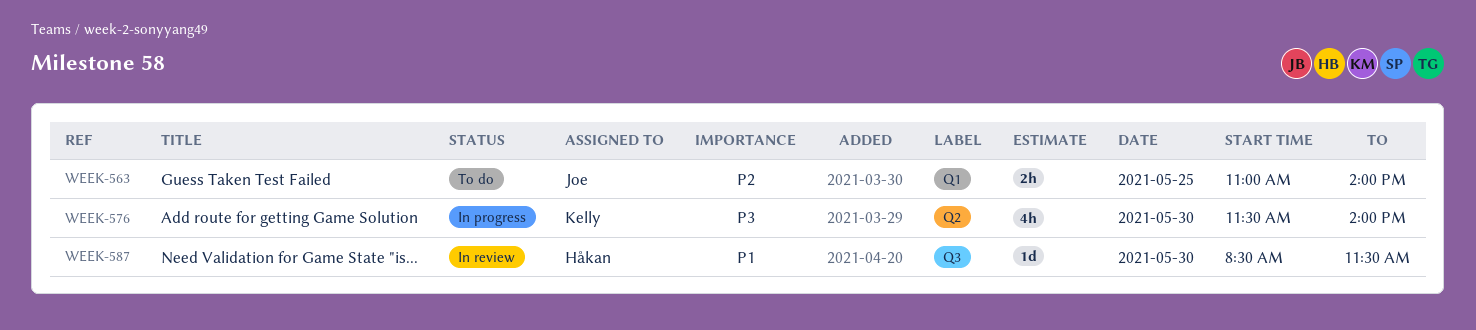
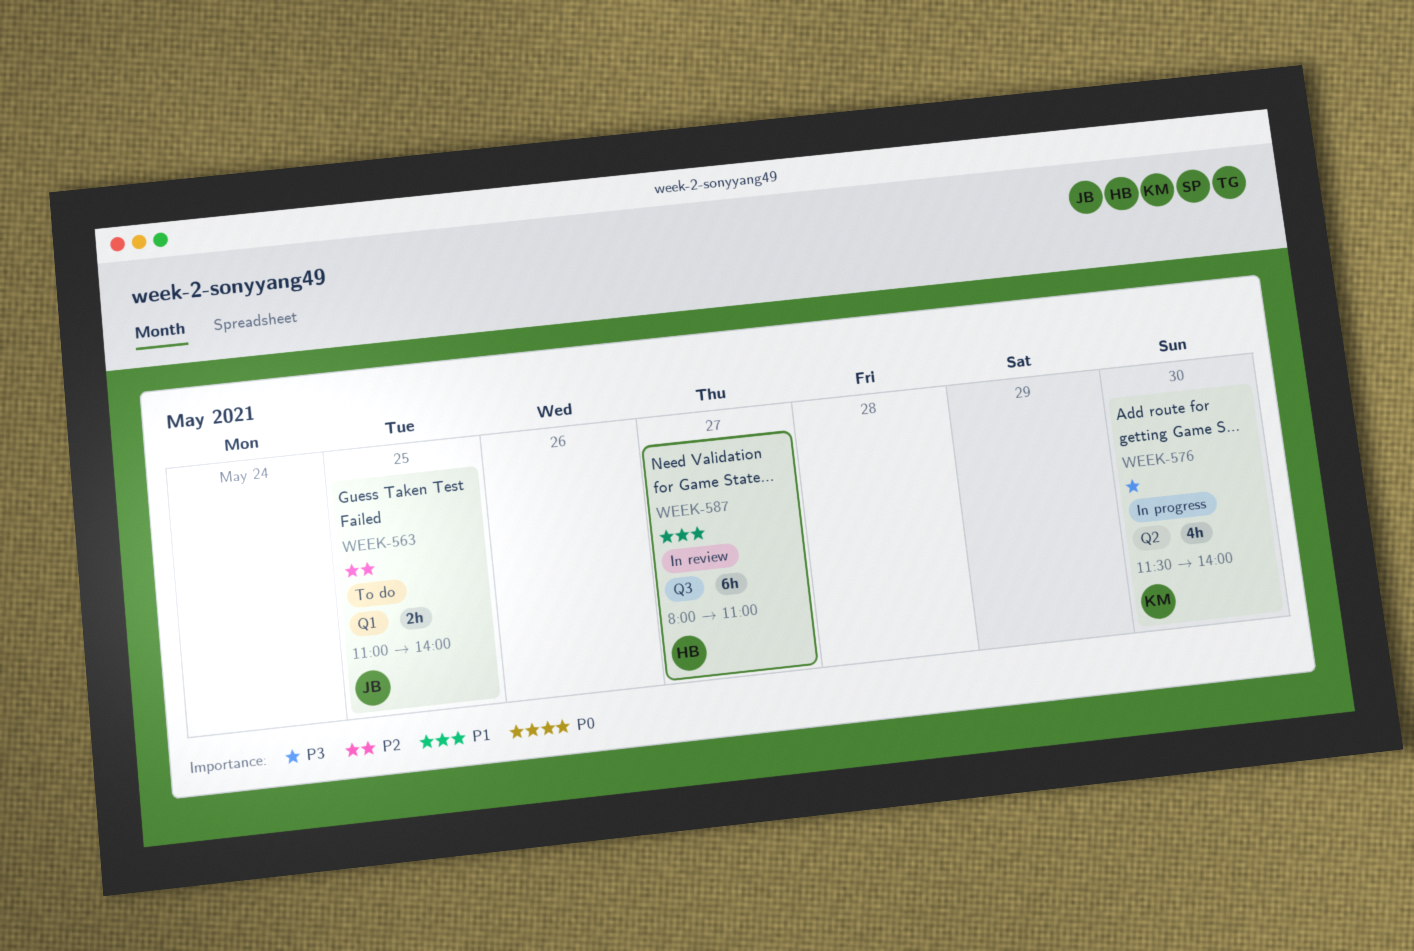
WEEK-587, estimate: 1d -> 6h
WEEK-587, day: May 30 -> May 27
WEEK-587, begins: 08:30 -> 08:00
WEEK-587, ends: 11:30 -> 11:00

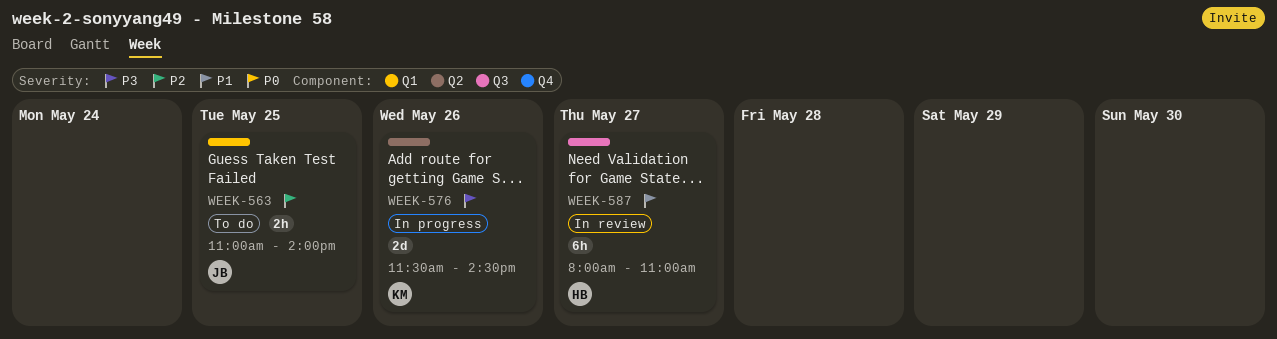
WEEK-576, estimate: 4h -> 2d
WEEK-576, day: May 30 -> May 26
WEEK-576, ends: 14:00 -> 14:30

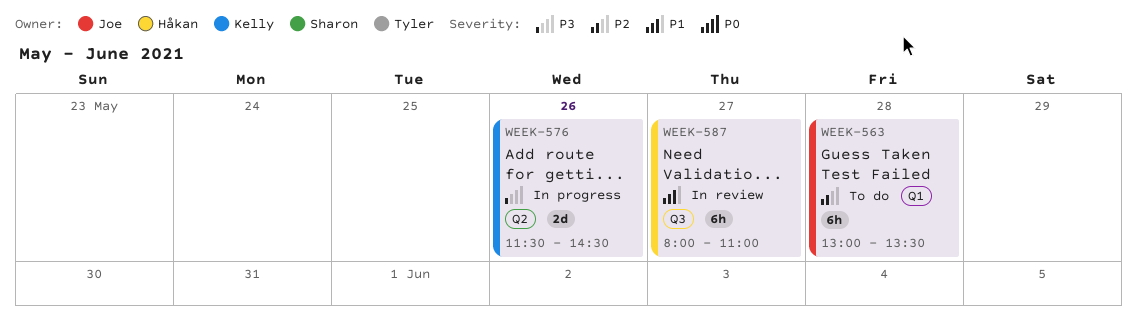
WEEK-563, estimate: 2h -> 6h
WEEK-563, day: May 25 -> May 28
WEEK-563, begins: 11:00 -> 13:00
WEEK-563, ends: 14:00 -> 13:30

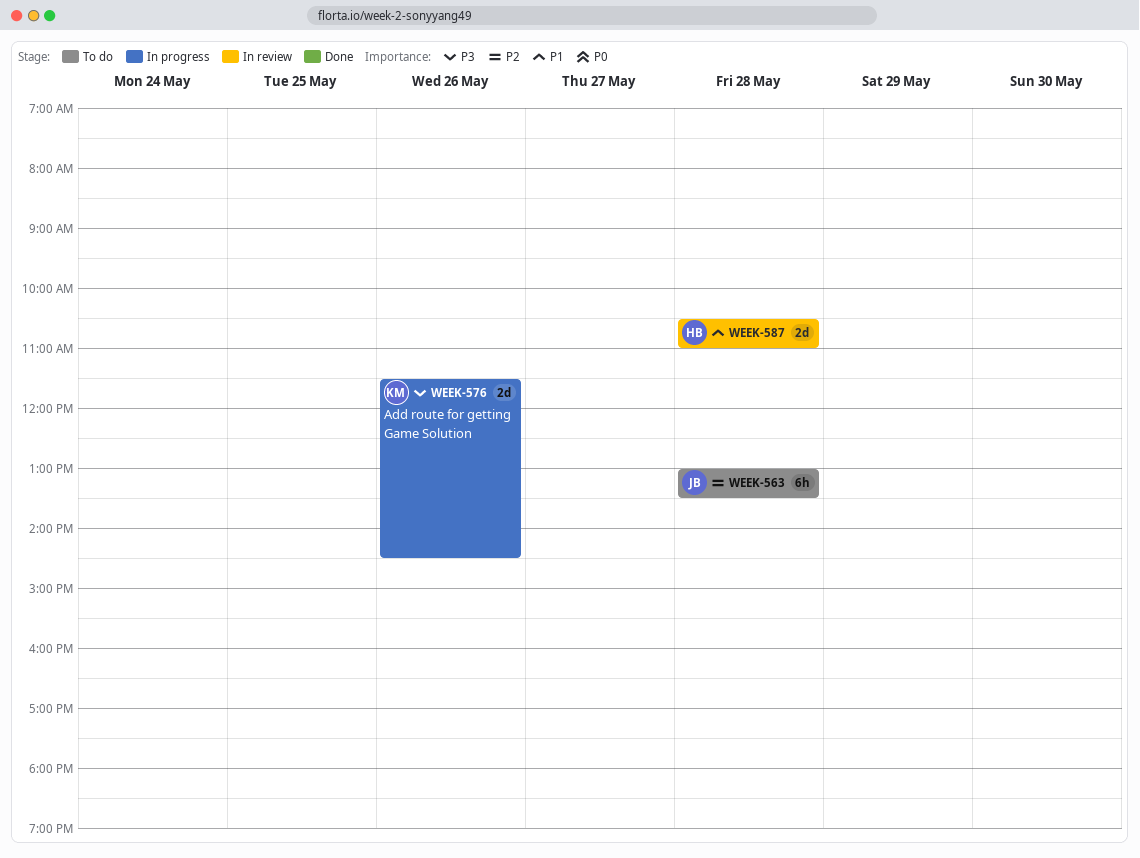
WEEK-587, estimate: 6h -> 2d
WEEK-587, day: May 27 -> May 28
WEEK-587, begins: 08:00 -> 10:30

